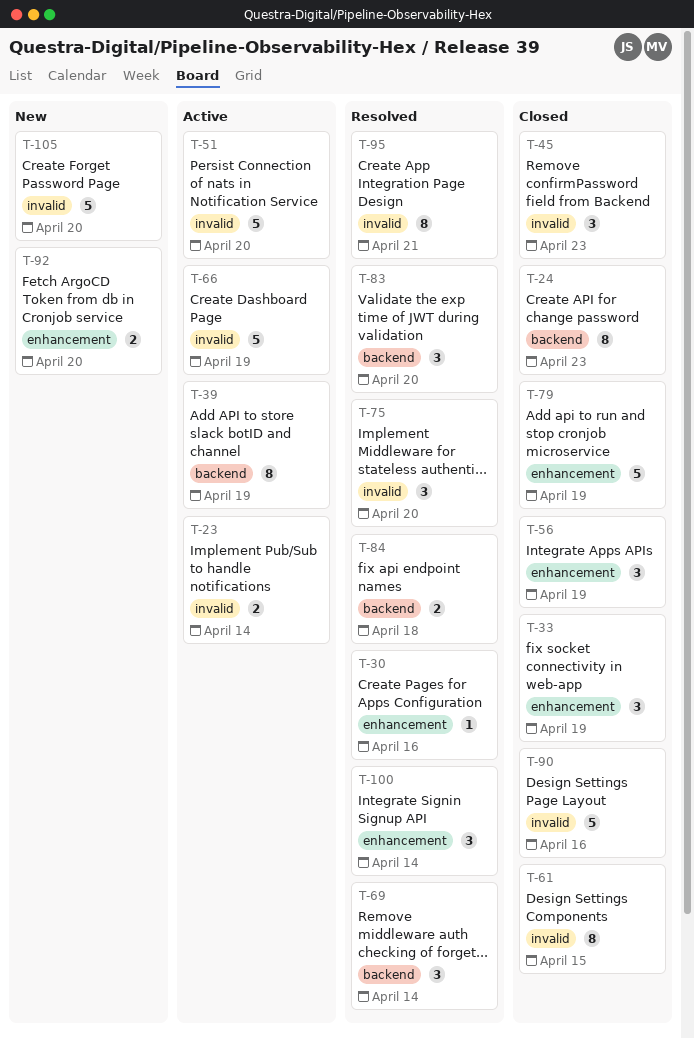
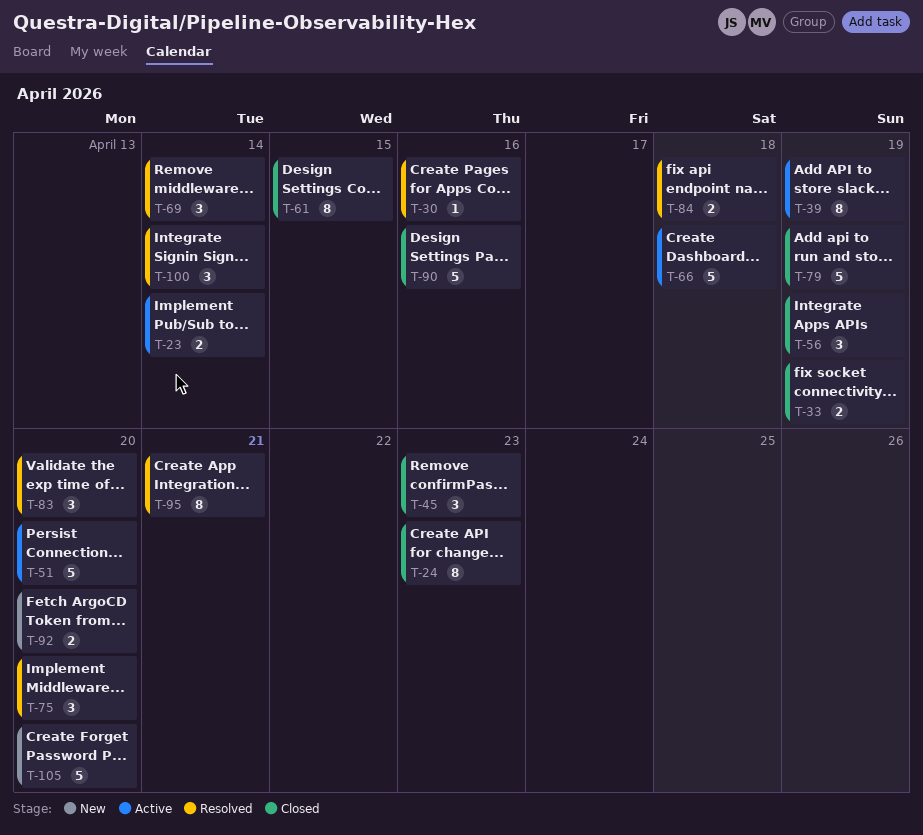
T-33, estimate: 3 -> 2
T-66, due: Apr 19 -> Apr 18

